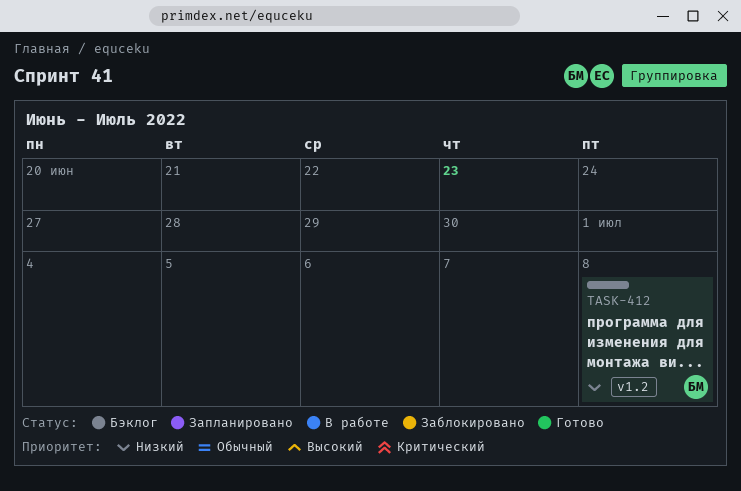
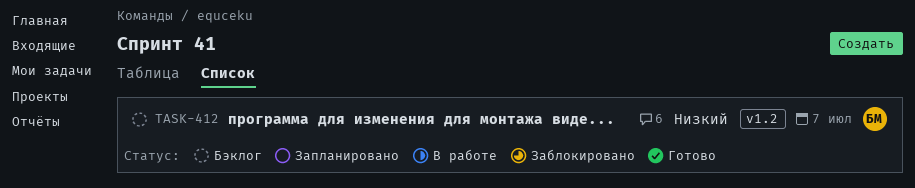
TASK-412, due: Jul 8 -> Jul 7

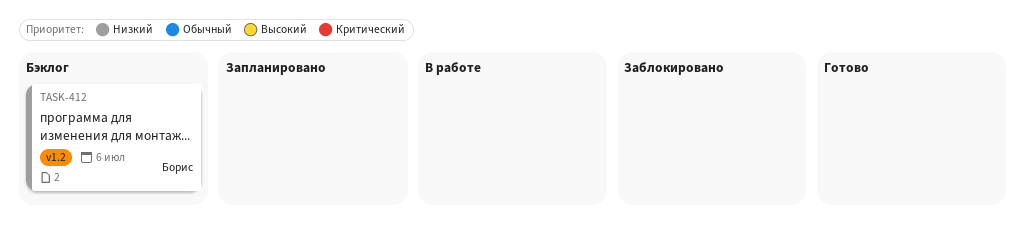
TASK-412, due: Jul 7 -> Jul 6

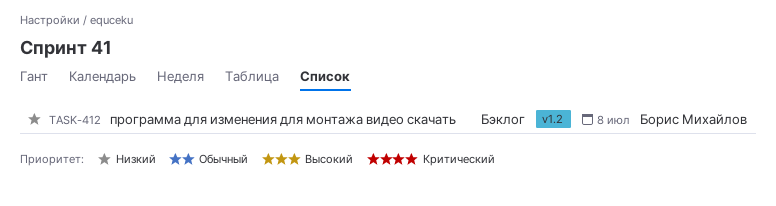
TASK-412, due: Jul 6 -> Jul 8

